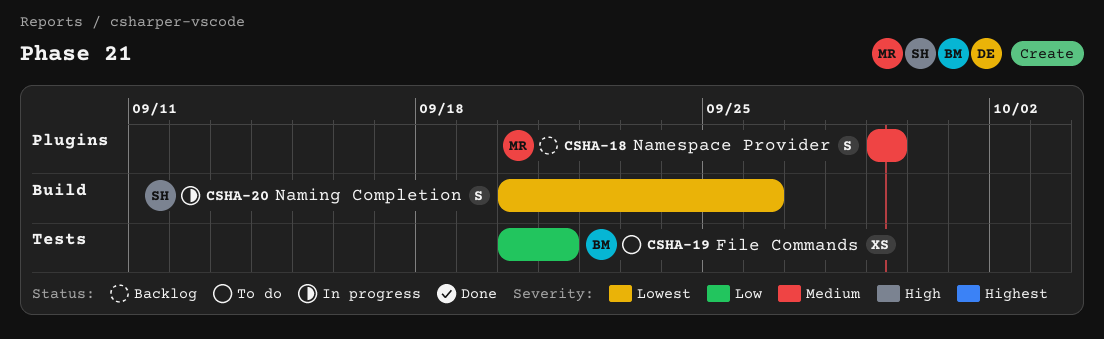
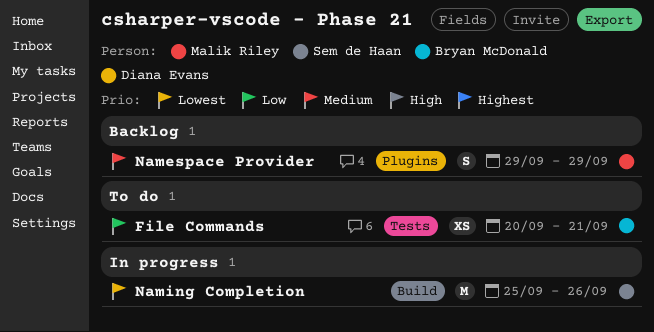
Naming Completion, estimate: S -> M
Naming Completion, start: Sep 20 -> Sep 25

